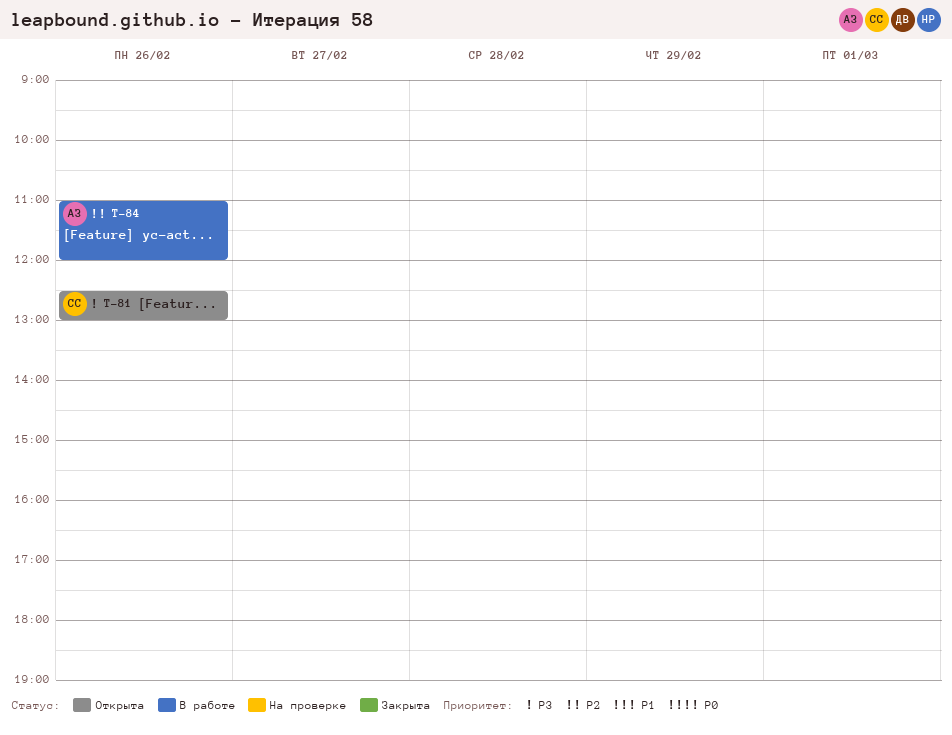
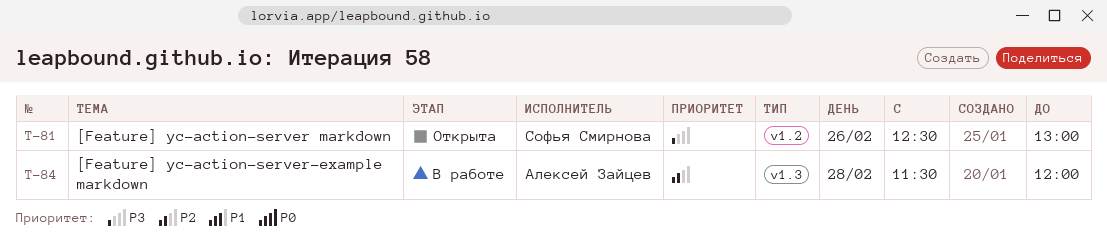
T-84, day: Feb 26 -> Feb 28
T-84, begins: 11:00 -> 11:30

